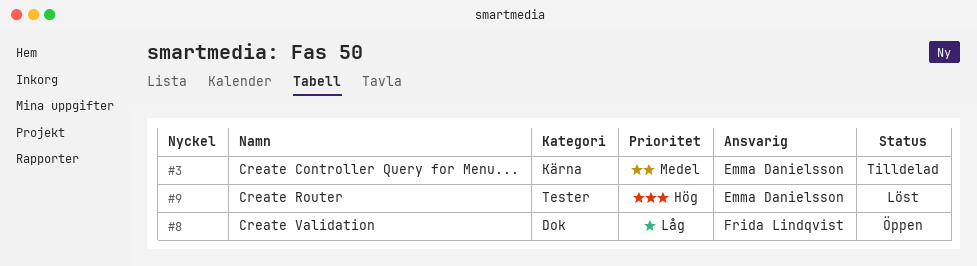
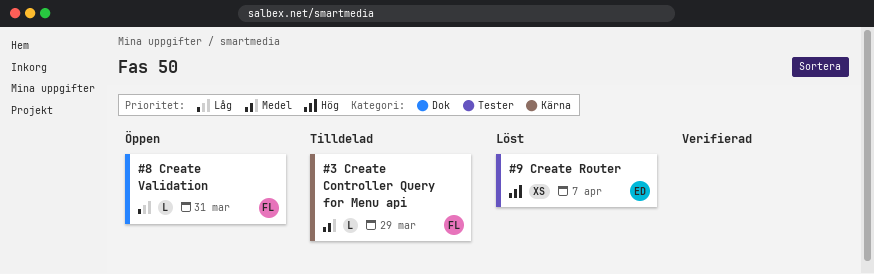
#3, owner: Emma Danielsson -> Frida Lindqvist

